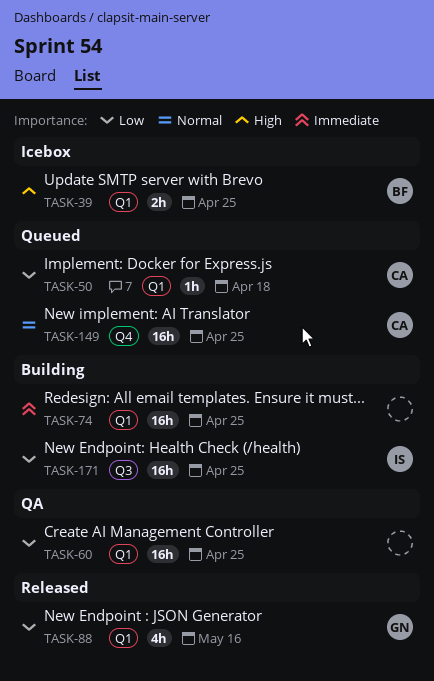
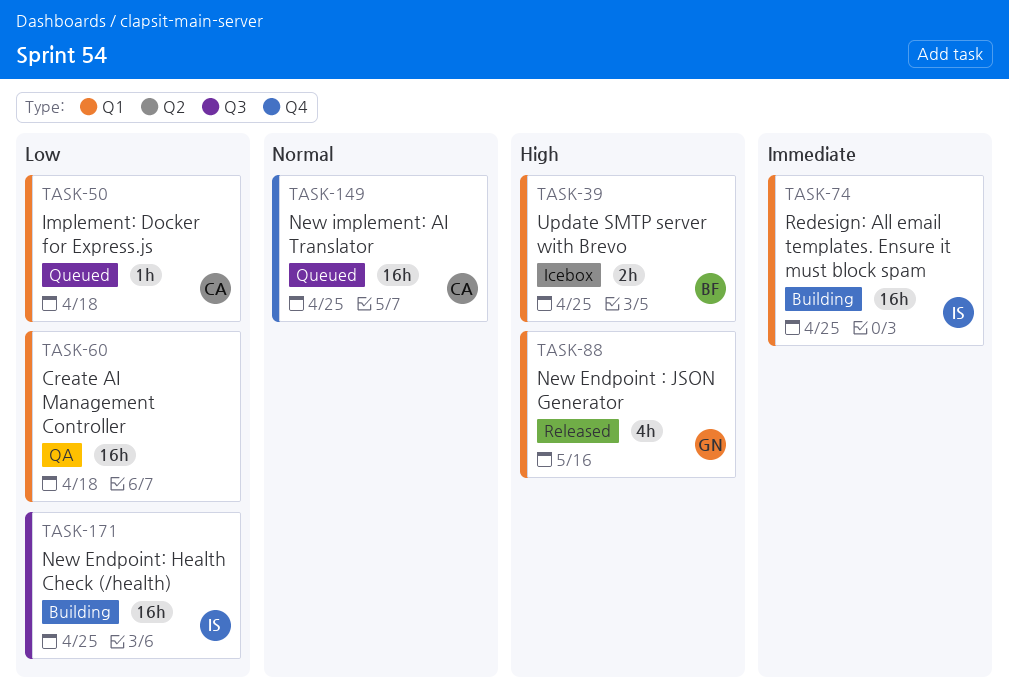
TASK-60, due: Apr 25 -> Apr 18
TASK-74, owner: none -> IS
TASK-88, priority: Low -> High

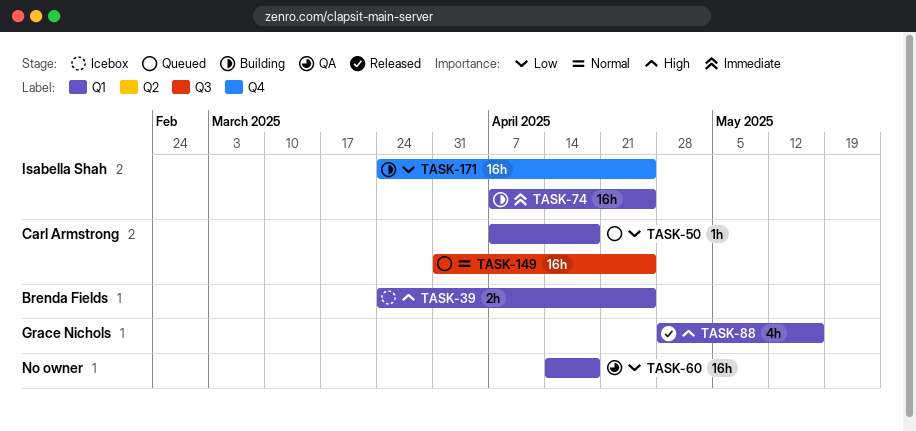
TASK-149, label: Q4 -> Q3
TASK-171, label: Q3 -> Q4

